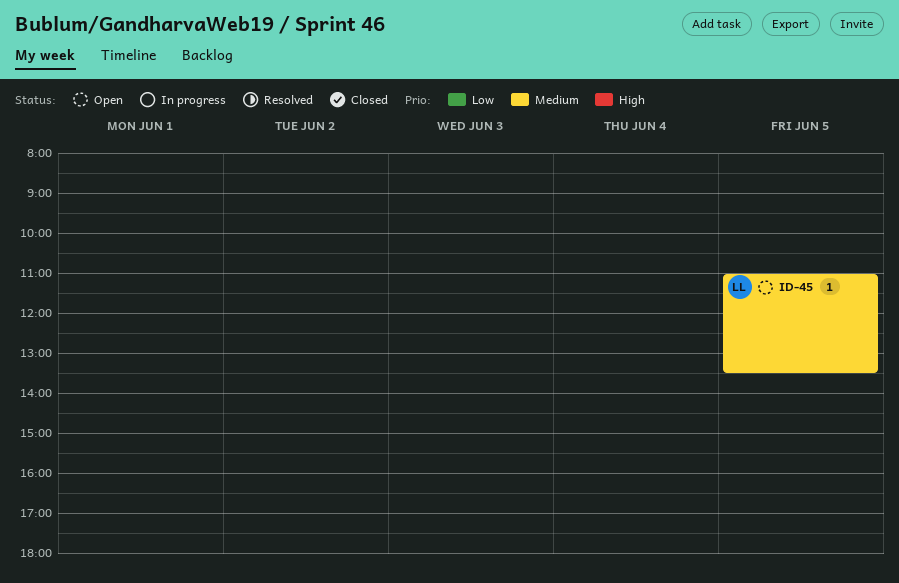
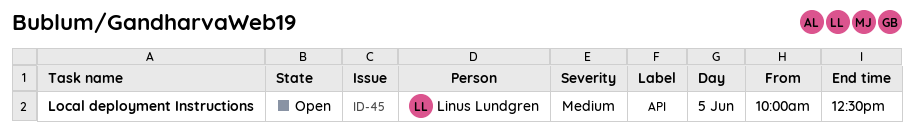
ID-45, begins: 11:00 -> 10:00
ID-45, ends: 13:30 -> 12:30

